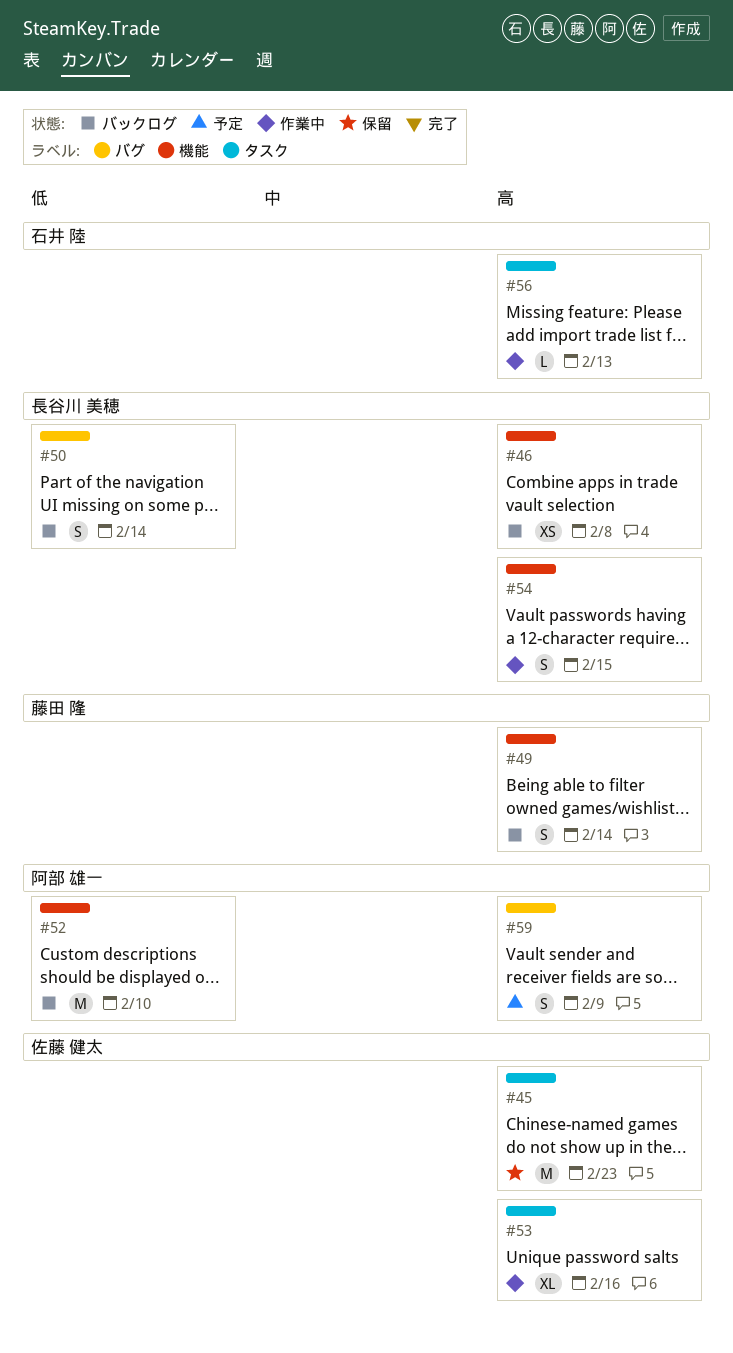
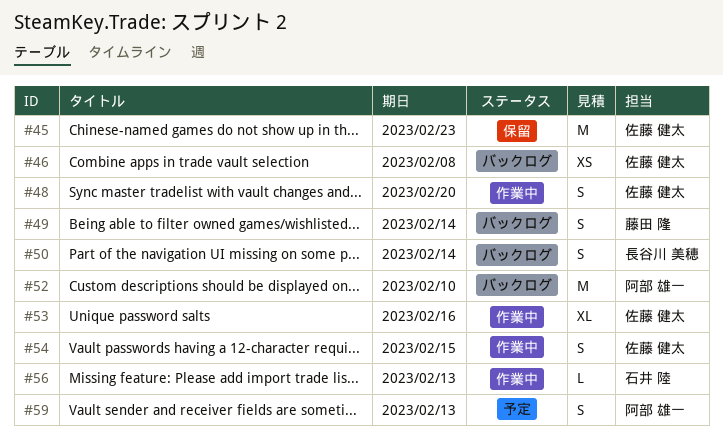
#46, owner: 長谷川 美穂 -> 佐藤 健太
#48: none -> present
#54, owner: 長谷川 美穂 -> 佐藤 健太
#59, due: Feb 9 -> Feb 13

